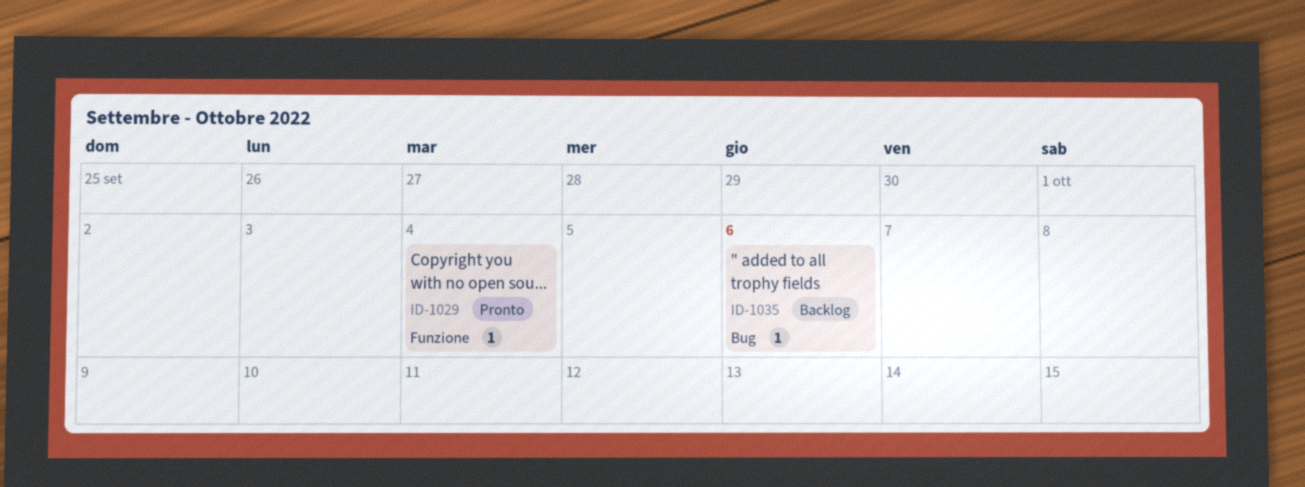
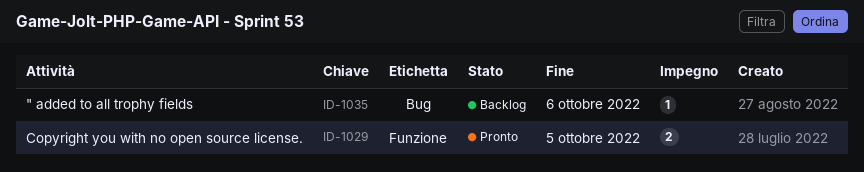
ID-1029, estimate: 1 -> 2
ID-1029, due: Oct 4 -> Oct 5

